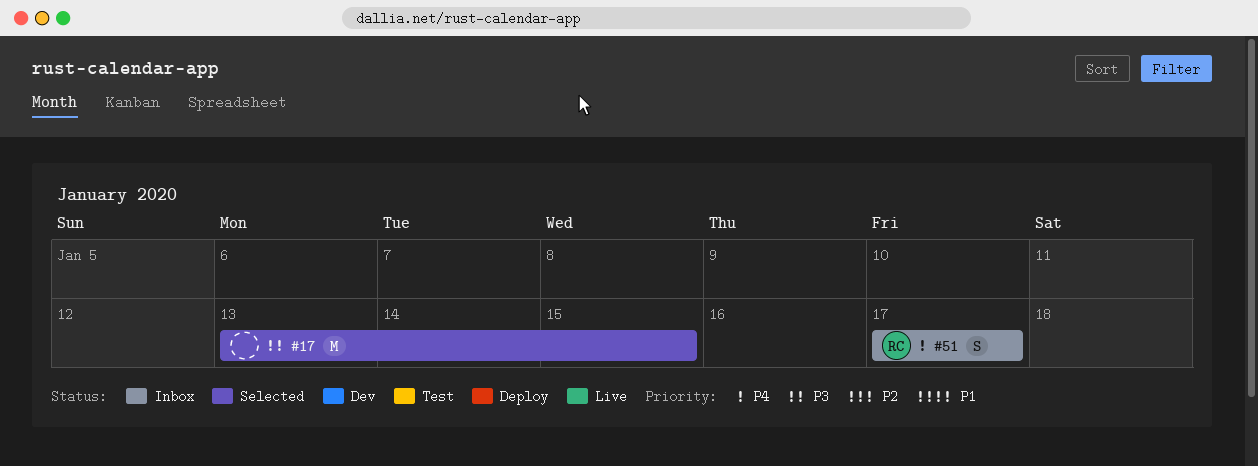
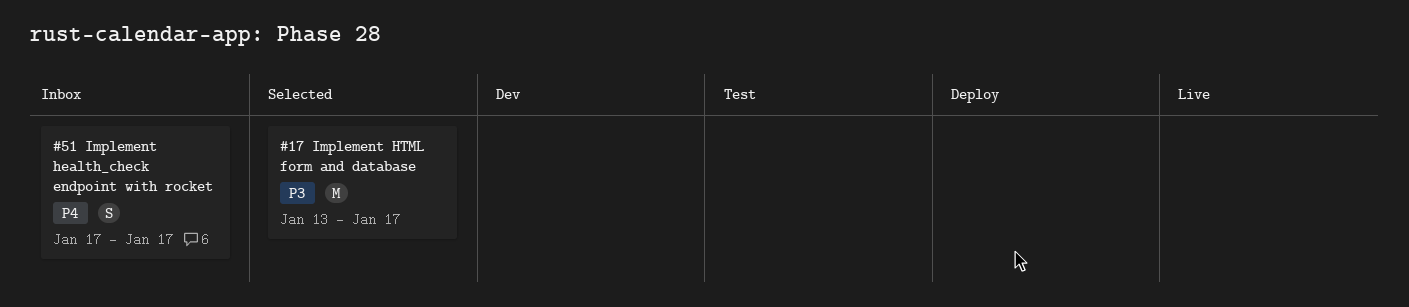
#17, due: Jan 15 -> Jan 17

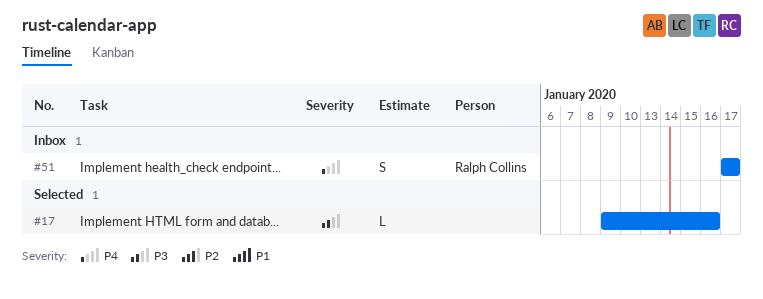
#17, estimate: M -> L
#17, start: Jan 13 -> Jan 9
#17, due: Jan 17 -> Jan 16

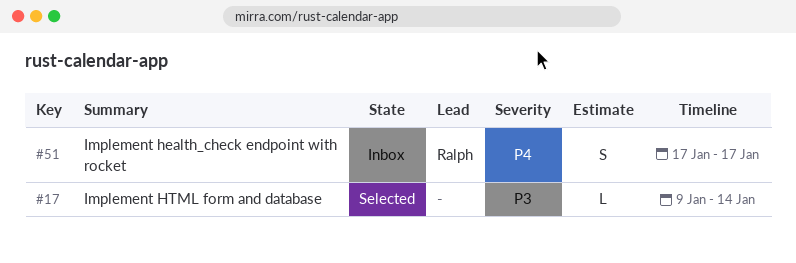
#17, due: Jan 16 -> Jan 14

